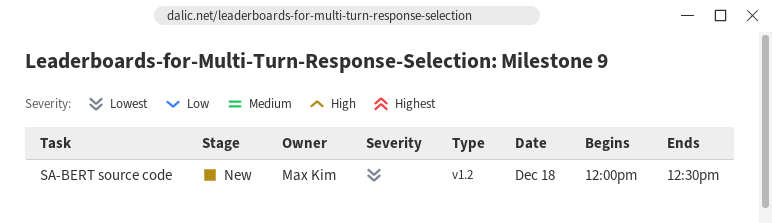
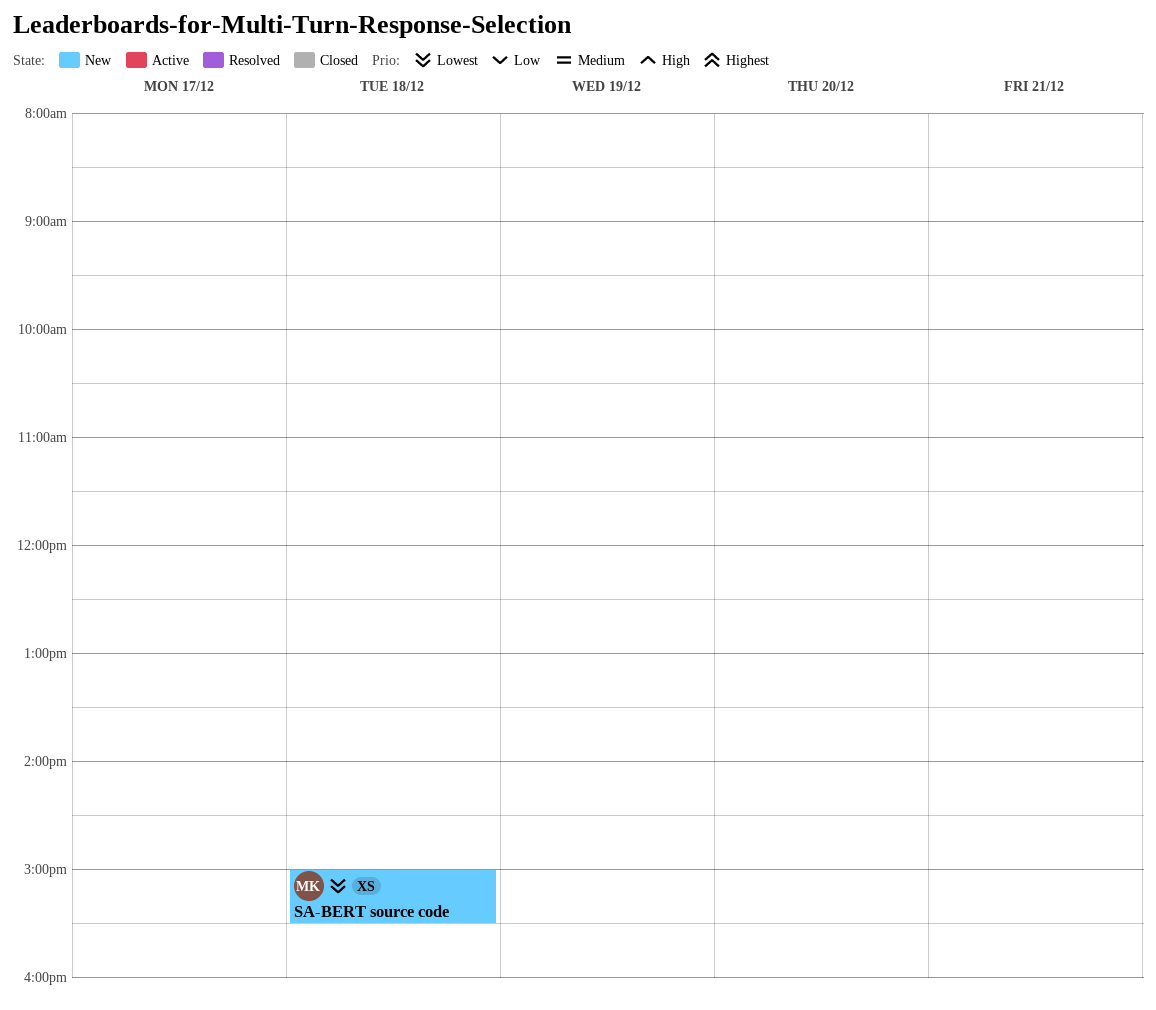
SA-BERT source code, begins: 12:00 -> 15:00
SA-BERT source code, ends: 12:30 -> 15:30

